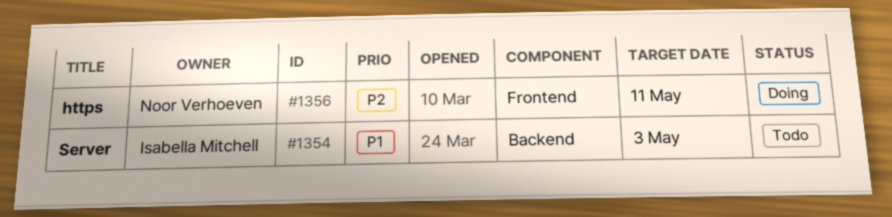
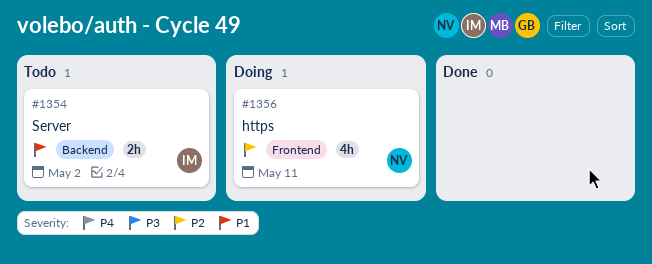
#1354, due: May 3 -> May 2

